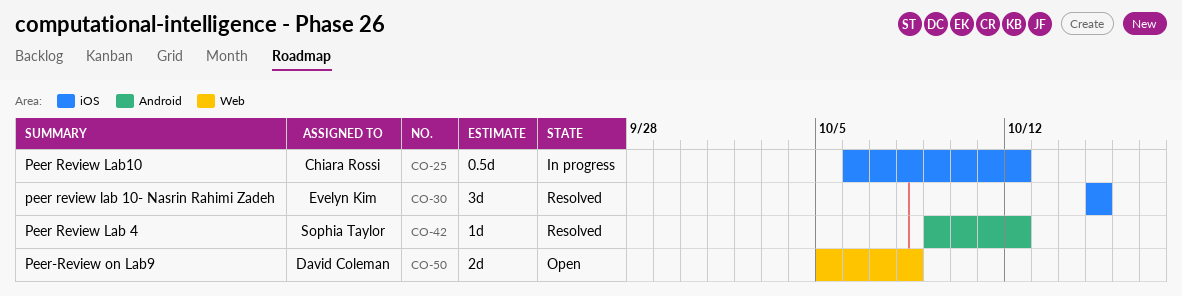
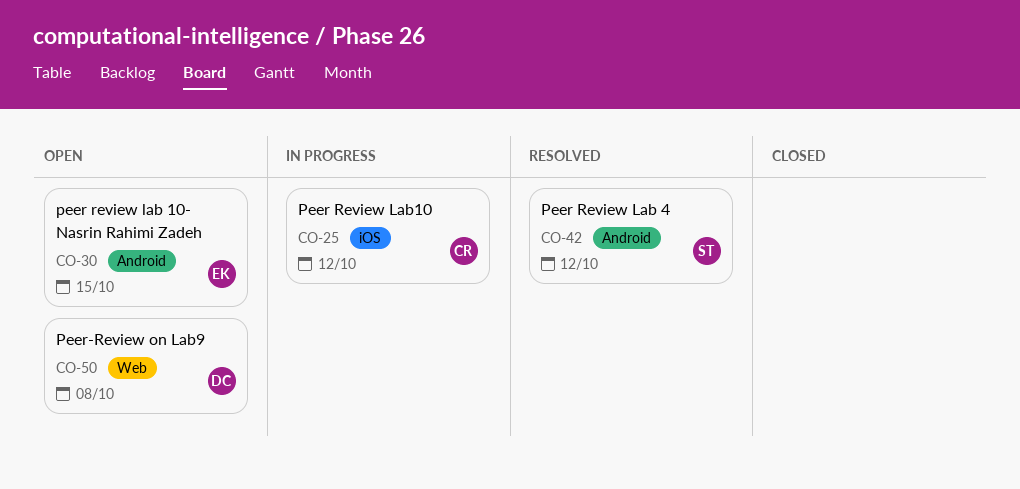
CO-30, status: Resolved -> Open
CO-30, label: iOS -> Android

